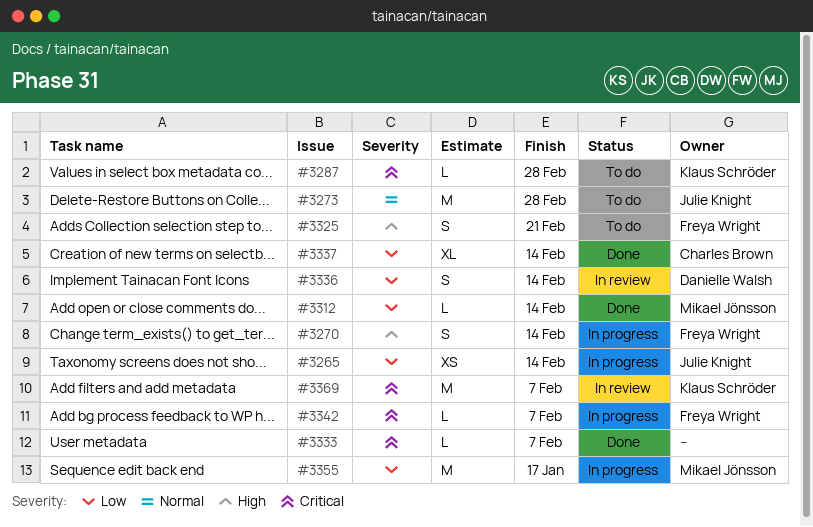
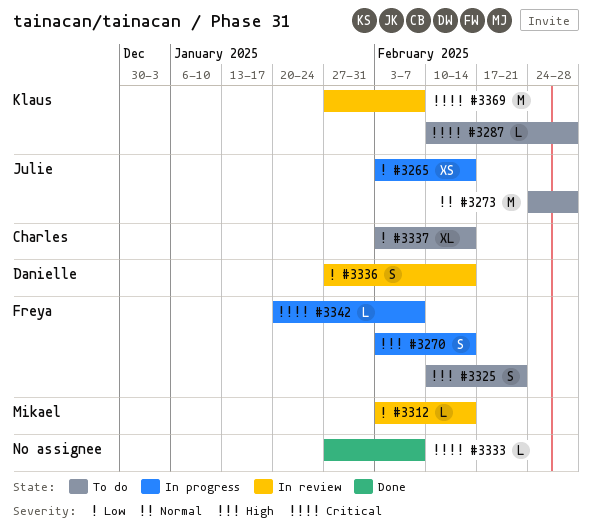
#3312, status: Done -> In review
#3337, status: Done -> To do
#3355: present -> none

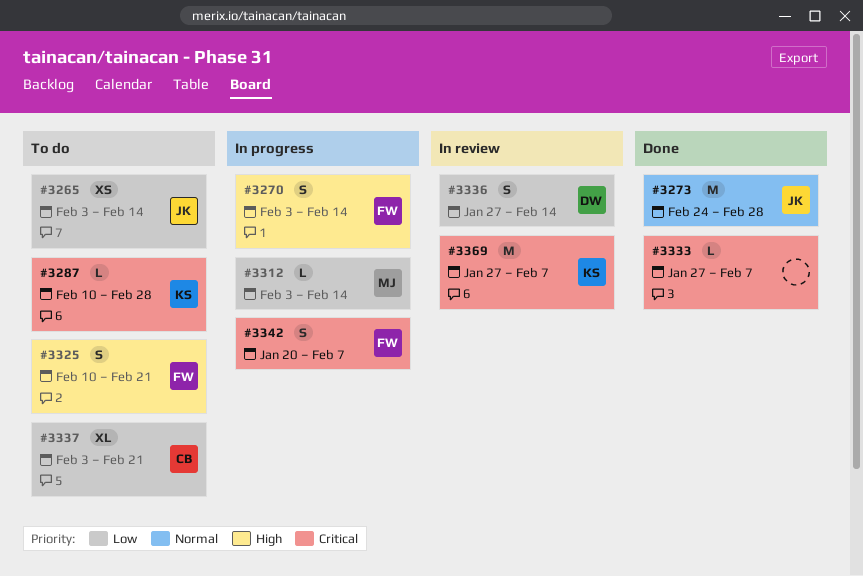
#3265, status: In progress -> To do
#3273, status: To do -> Done
#3312, status: In review -> In progress
#3337, due: Feb 14 -> Feb 21
#3342, estimate: L -> S

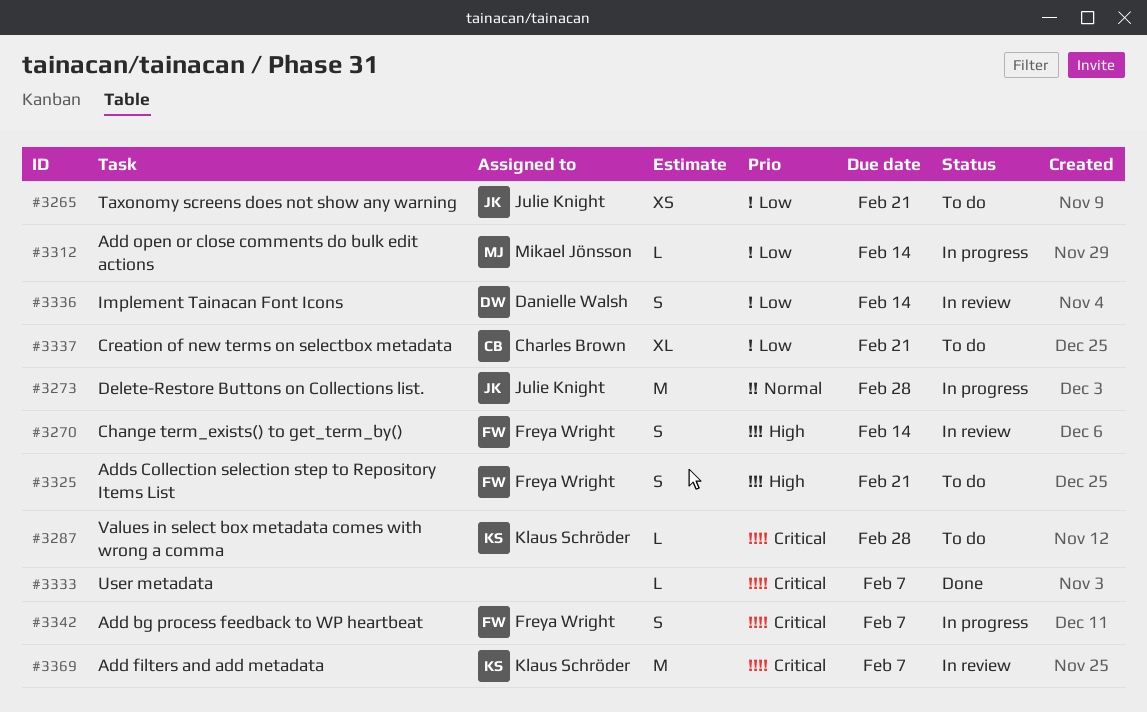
#3265, due: Feb 14 -> Feb 21
#3270, status: In progress -> In review
#3273, status: Done -> In progress

